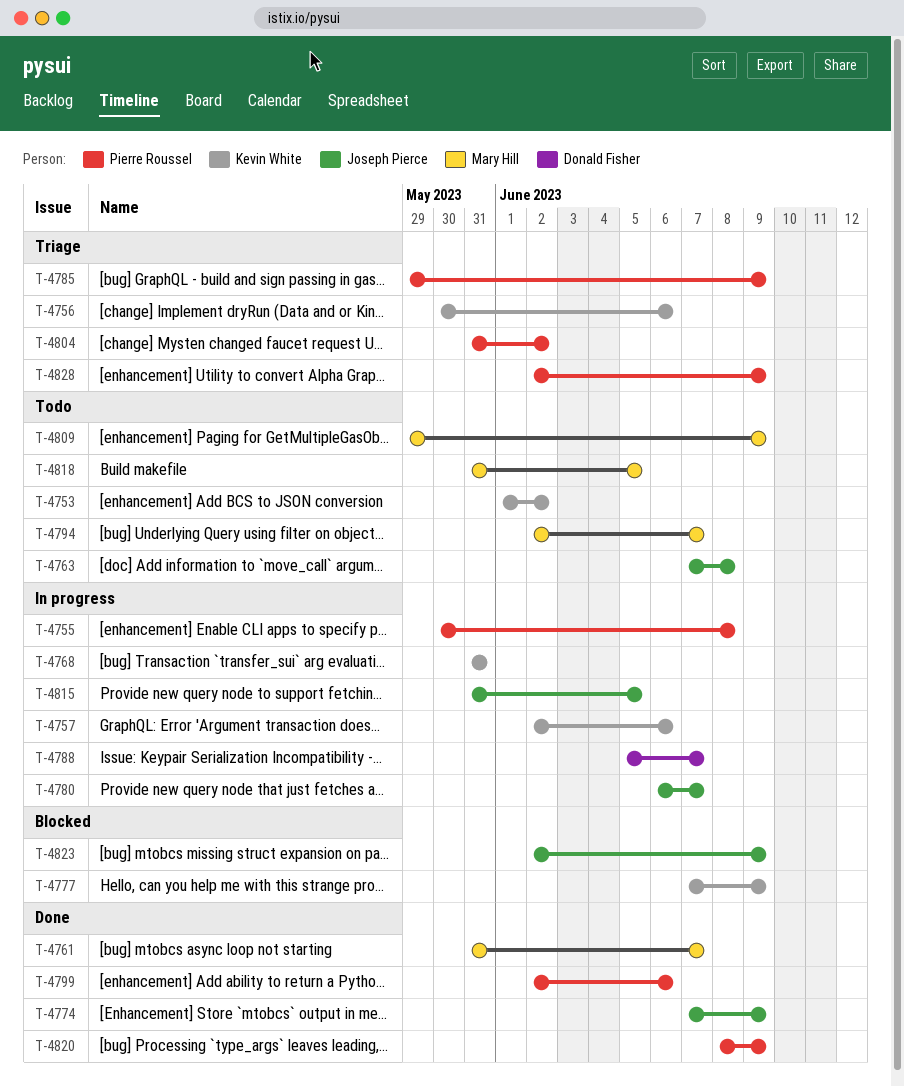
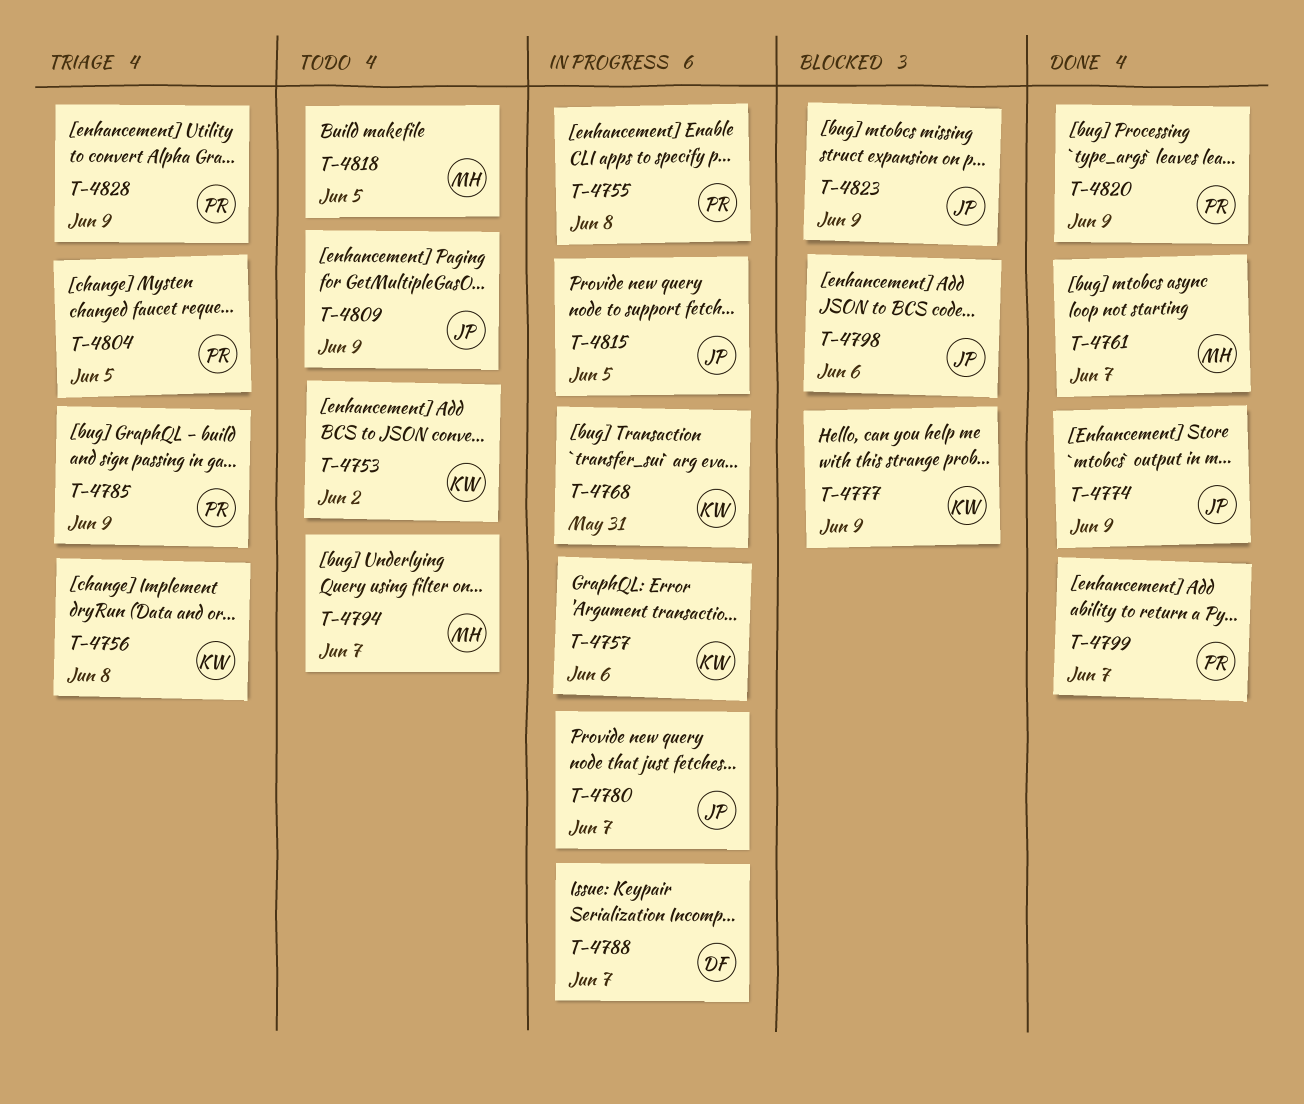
T-4756, due: Jun 6 -> Jun 8
T-4763: present -> none
T-4798: none -> present
T-4799, due: Jun 6 -> Jun 7
T-4804, due: Jun 2 -> Jun 5
T-4809, owner: Mary Hill -> Joseph Pierce

